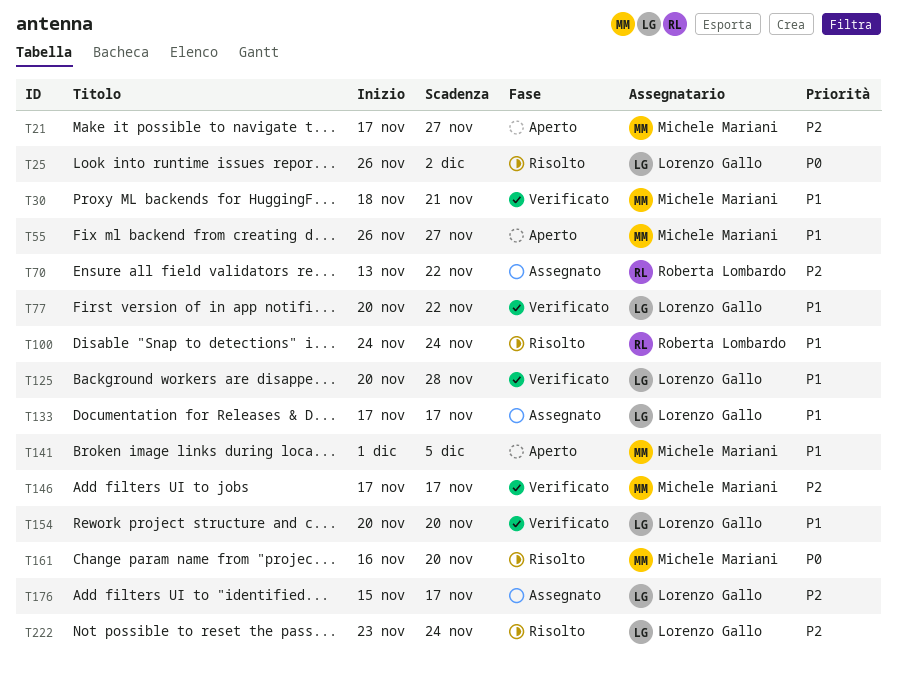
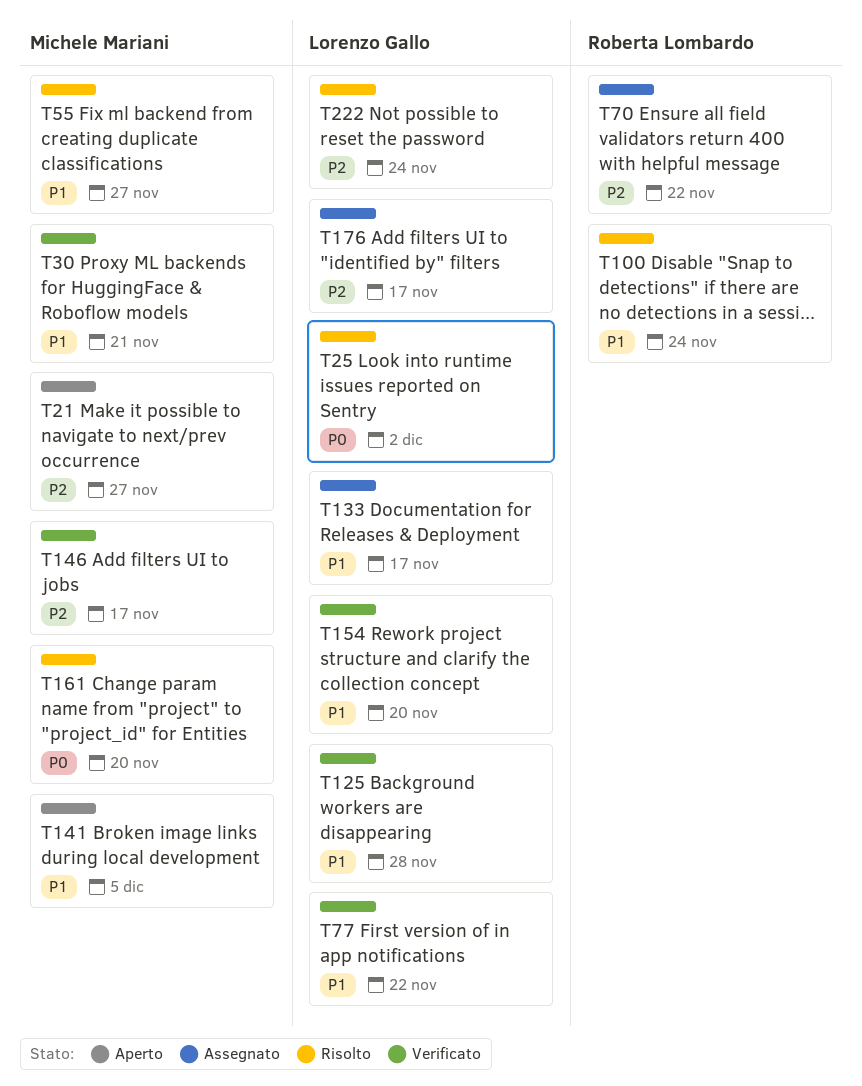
T55, status: Aperto -> Risolto

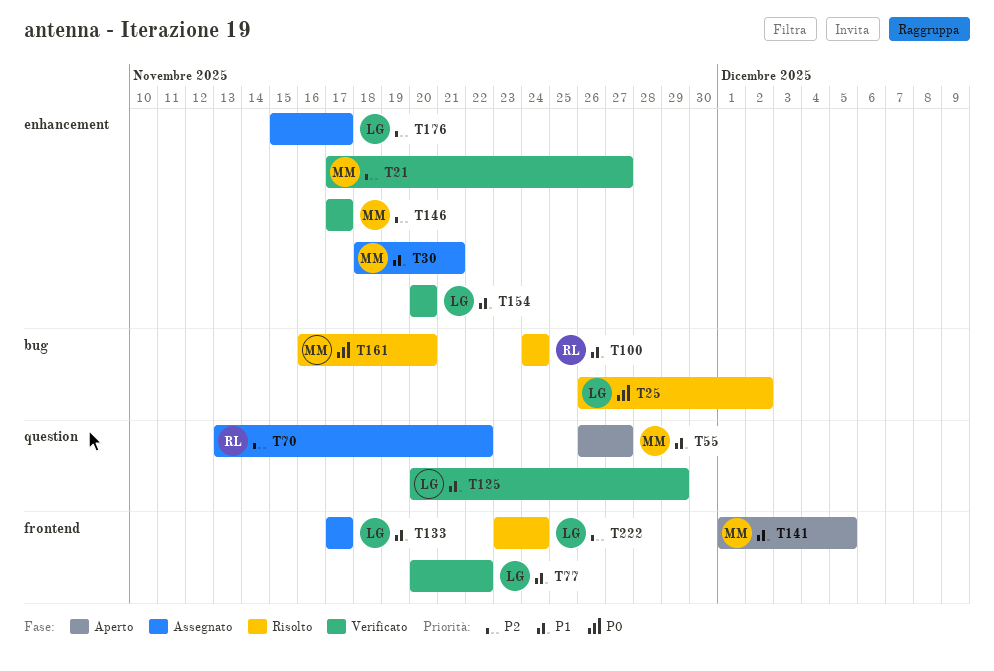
T21, status: Aperto -> Verificato
T30, status: Verificato -> Assegnato
T55, status: Risolto -> Aperto
T125, due: Nov 28 -> Nov 29

